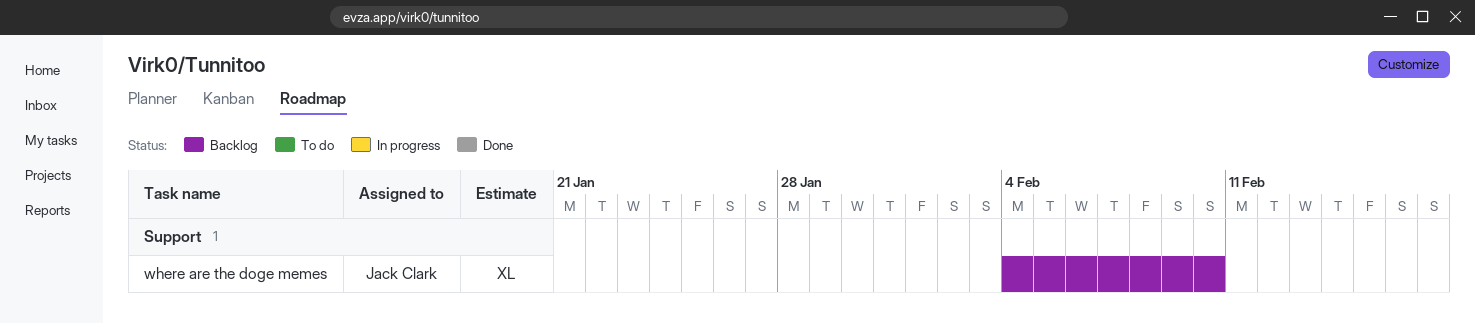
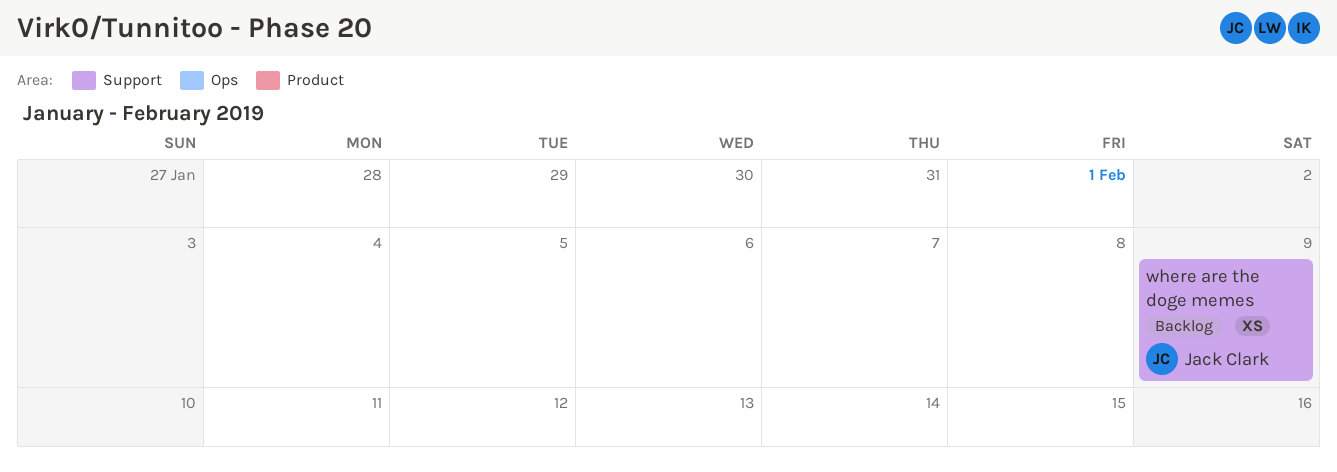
where are the doge memes, estimate: XL -> XS
where are the doge memes, due: Feb 10 -> Feb 9

